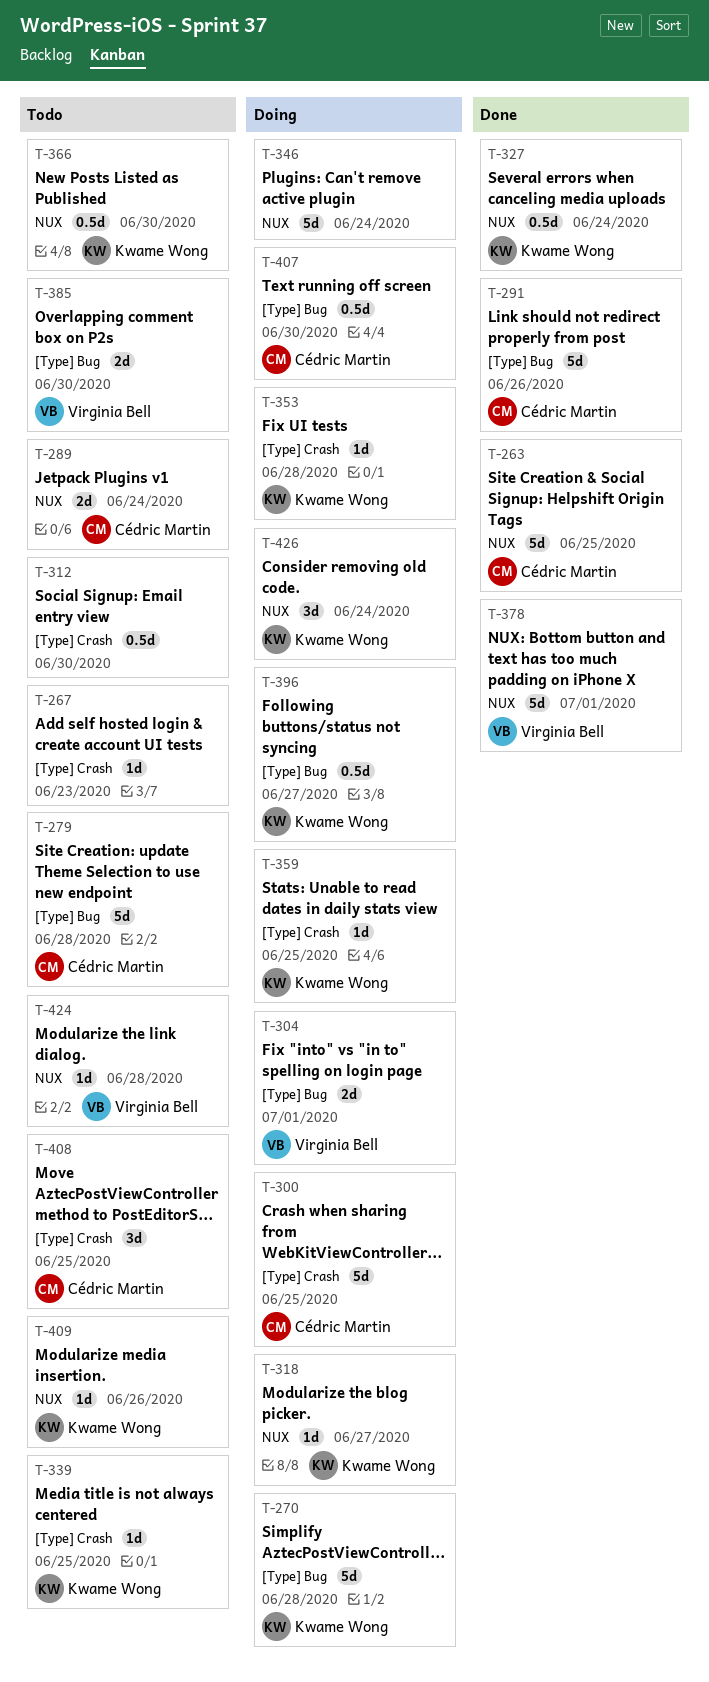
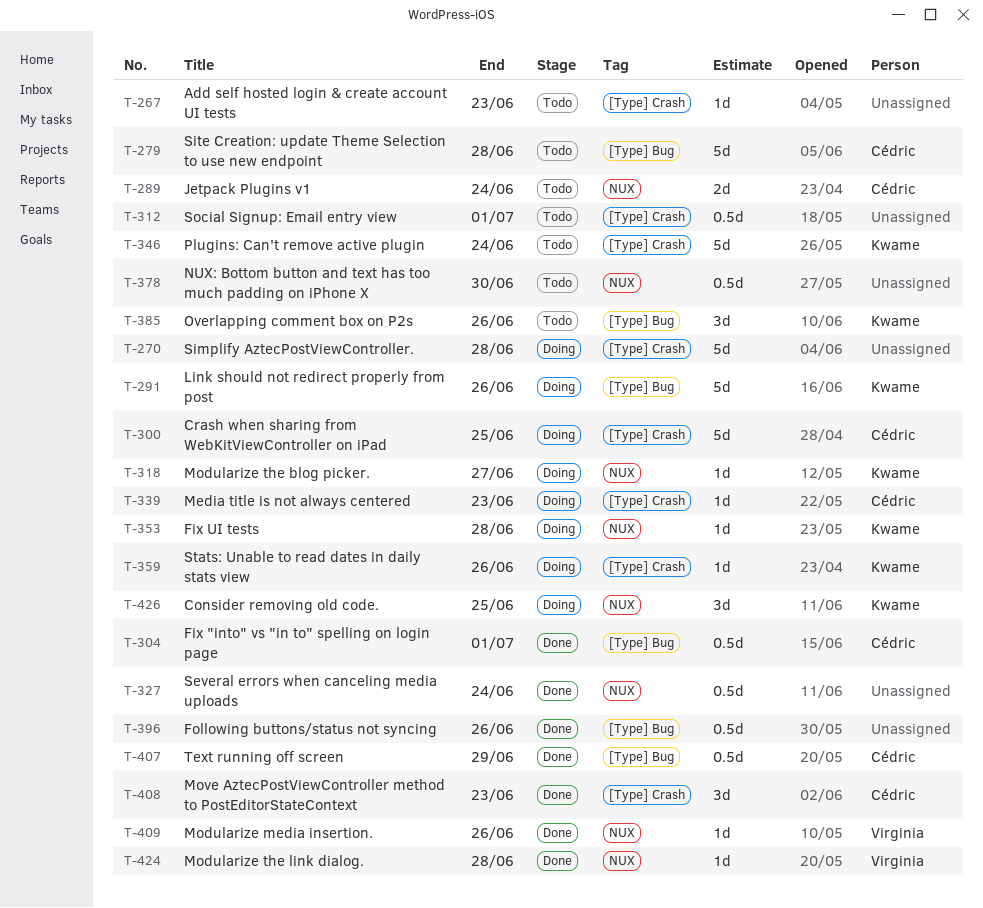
T-263: present -> none
T-270, owner: Kwame Wong -> none
T-270, label: [Type] Bug -> [Type] Crash
T-291, status: Done -> Doing
T-291, owner: Cédric Martin -> Kwame Wong
T-304, status: Doing -> Done
T-304, owner: Virginia Bell -> Cédric Martin
T-304, estimate: 2d -> 0.5d
T-312, due: Jun 30 -> Jul 1
T-327, owner: Kwame Wong -> none
T-339, status: Todo -> Doing
T-339, owner: Kwame Wong -> Cédric Martin
T-339, due: Jun 25 -> Jun 23
T-346, status: Doing -> Todo
T-346, owner: none -> Kwame Wong
T-346, label: NUX -> [Type] Crash
T-353, label: [Type] Crash -> NUX
T-359, due: Jun 25 -> Jun 26
T-366: present -> none
T-378, status: Done -> Todo
T-378, owner: Virginia Bell -> none
T-378, estimate: 5d -> 0.5d
T-378, due: Jul 1 -> Jun 30
T-385, owner: Virginia Bell -> Kwame Wong
T-385, estimate: 2d -> 3d
T-385, due: Jun 30 -> Jun 26
T-396, status: Doing -> Done
T-396, owner: Kwame Wong -> none
T-396, due: Jun 27 -> Jun 26
T-407, status: Doing -> Done
T-407, due: Jun 30 -> Jun 29
T-408, status: Todo -> Done
T-408, due: Jun 25 -> Jun 23
T-409, status: Todo -> Done
T-409, owner: Kwame Wong -> Virginia Bell
T-424, status: Todo -> Done
T-426, due: Jun 24 -> Jun 25

